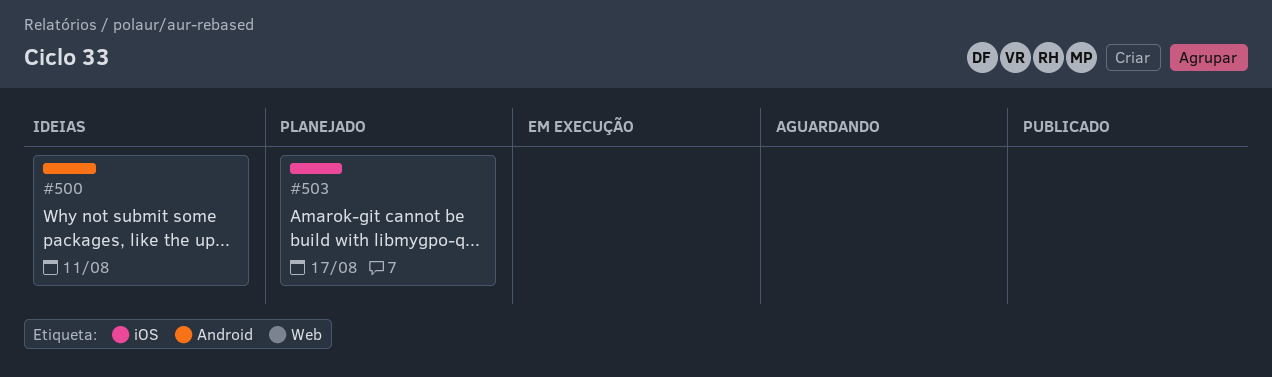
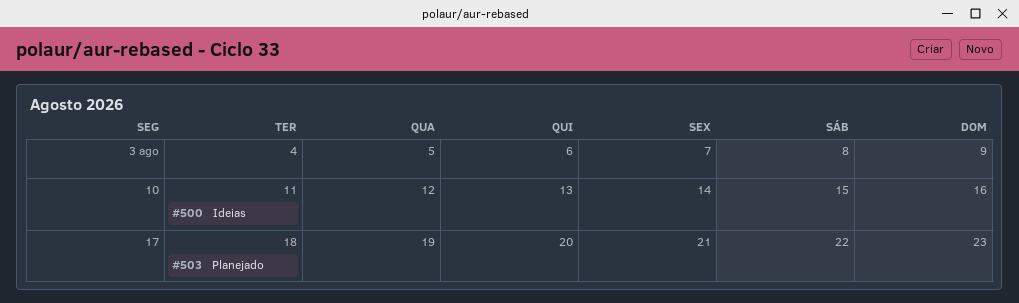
#503, due: Aug 17 -> Aug 18

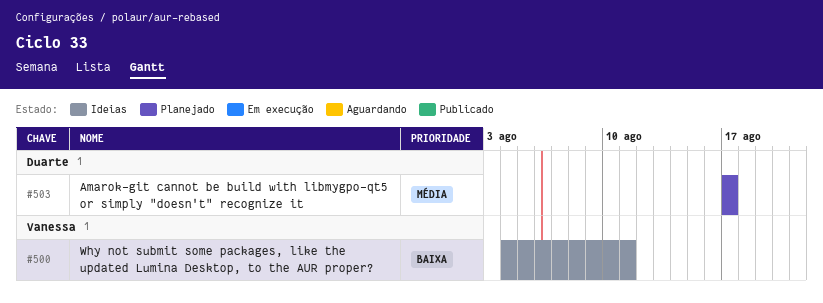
#503, due: Aug 18 -> Aug 17

